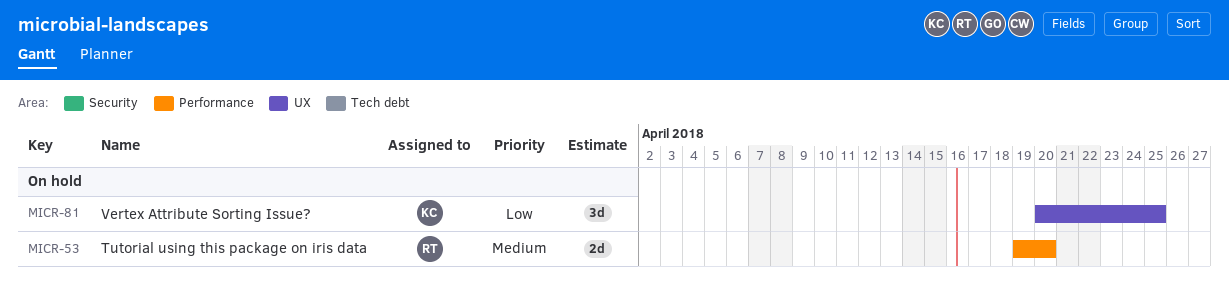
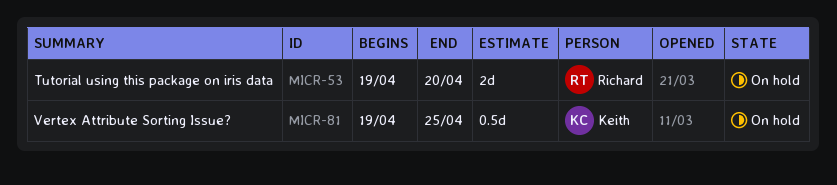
MICR-81, estimate: 3d -> 0.5d
MICR-81, start: Apr 20 -> Apr 19

